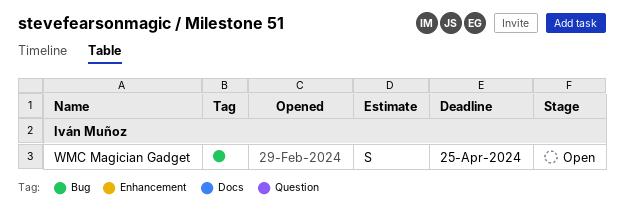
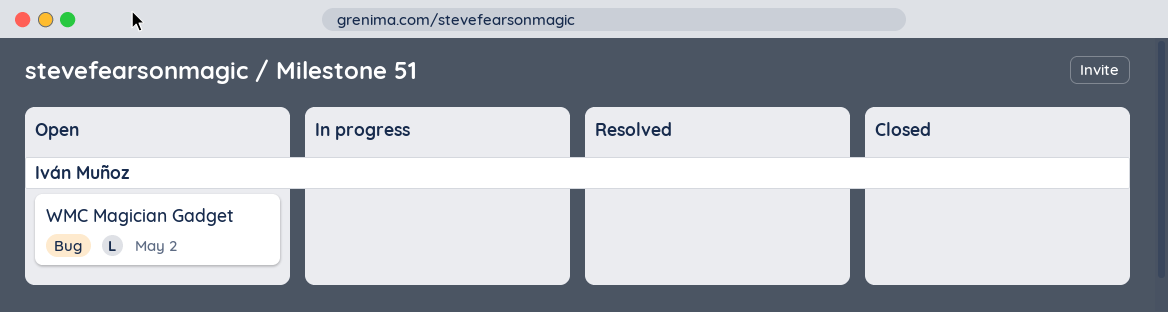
WMC Magician Gadget, estimate: S -> L
WMC Magician Gadget, due: Apr 25 -> May 2

